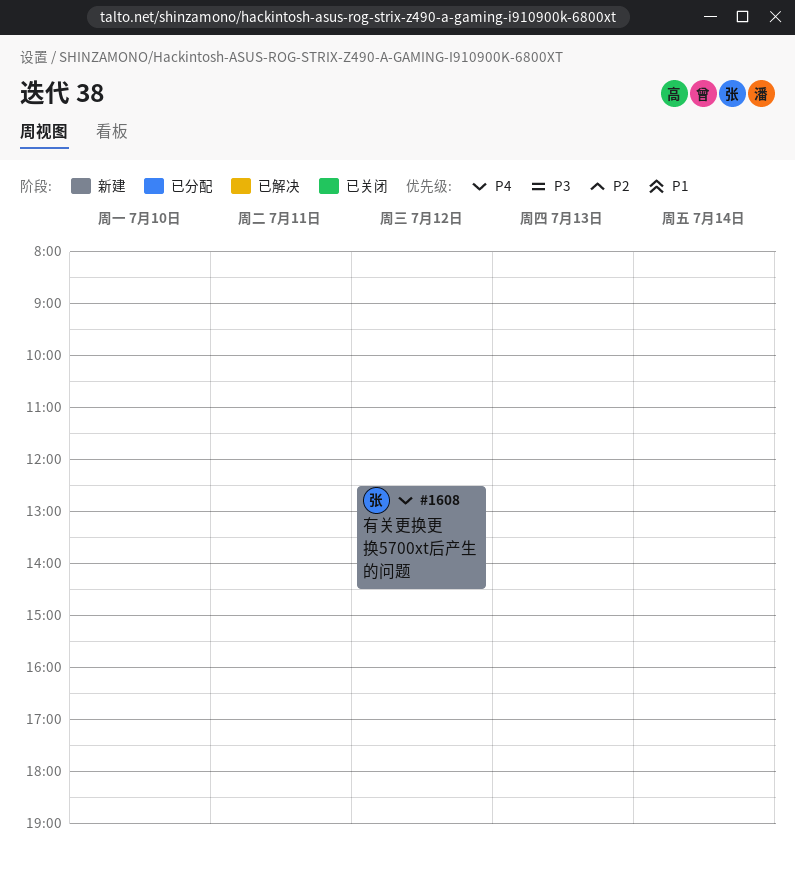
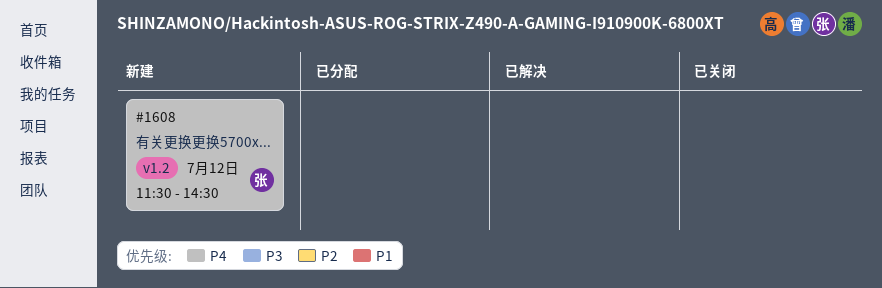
#1608, begins: 12:30 -> 11:30

